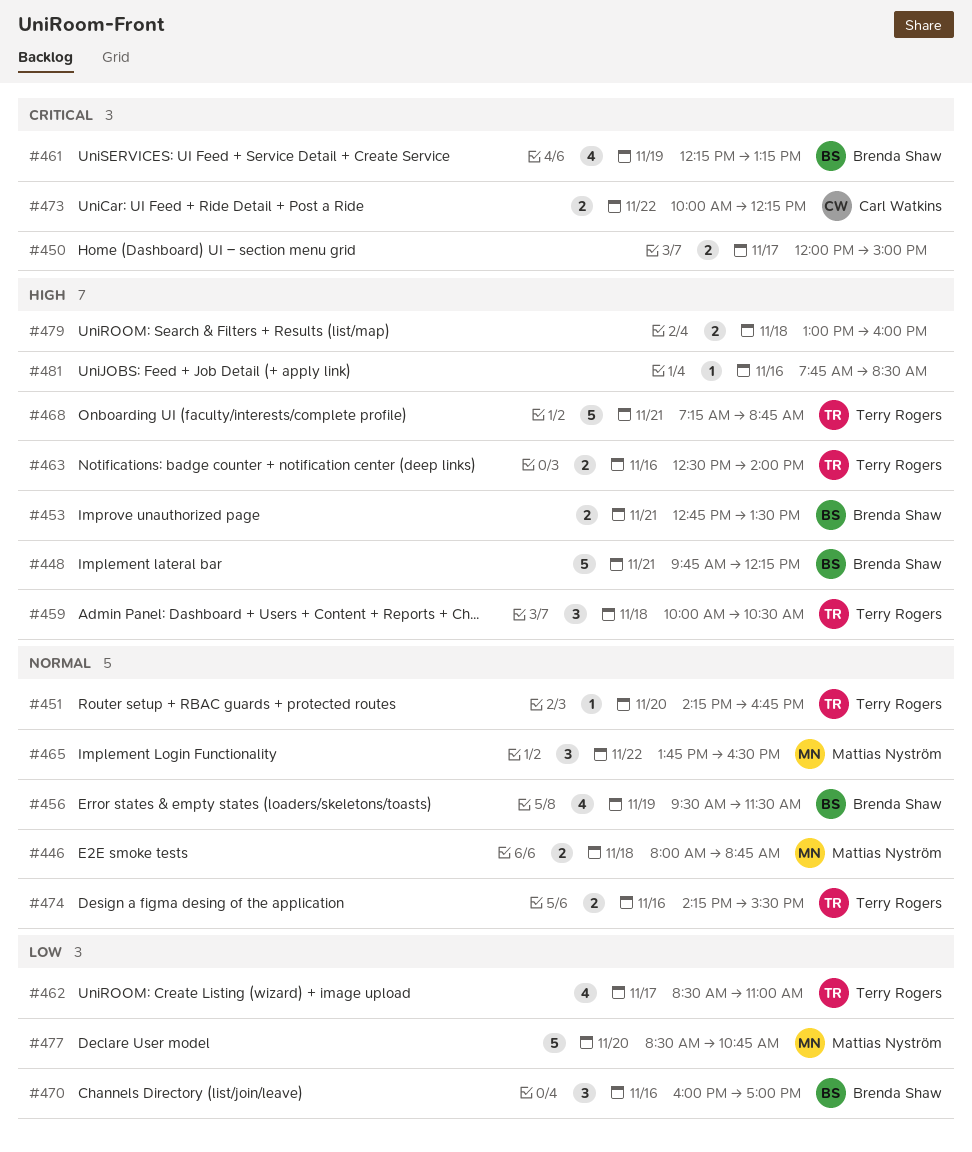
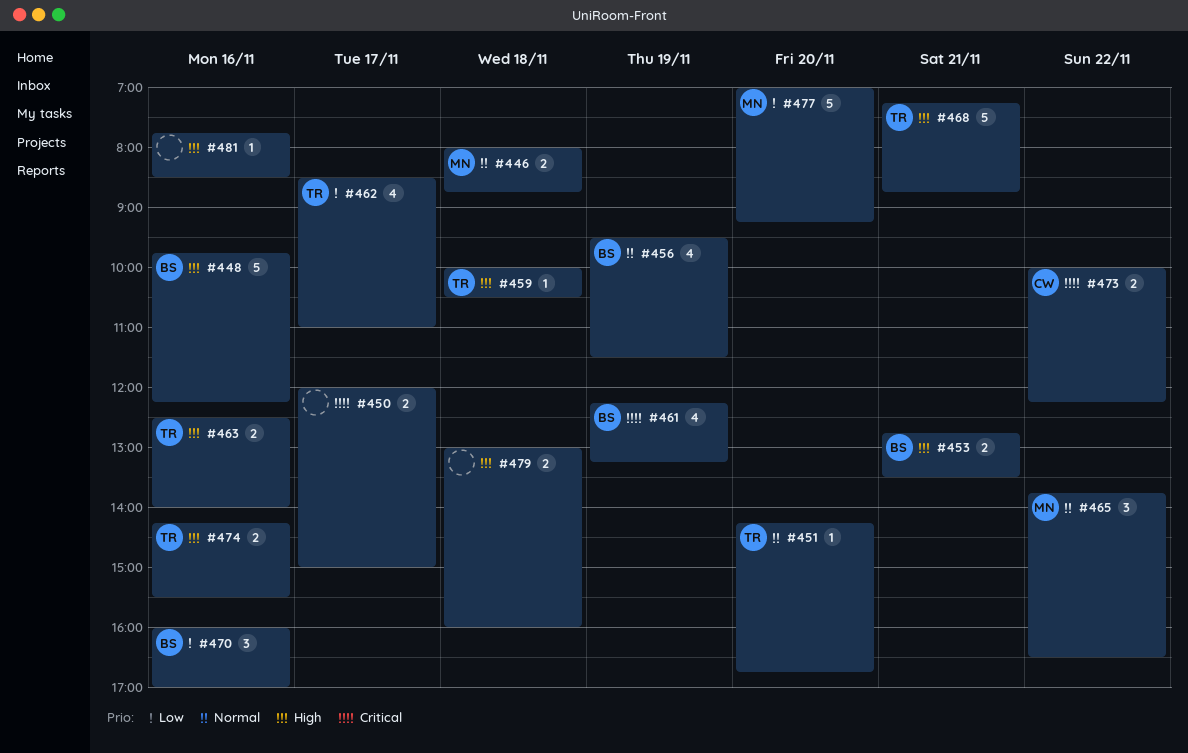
#448, day: Nov 21 -> Nov 16
#459, estimate: 3 -> 1
#474, priority: Normal -> High
#477, begins: 08:30 -> 07:00
#477, ends: 10:45 -> 09:15

